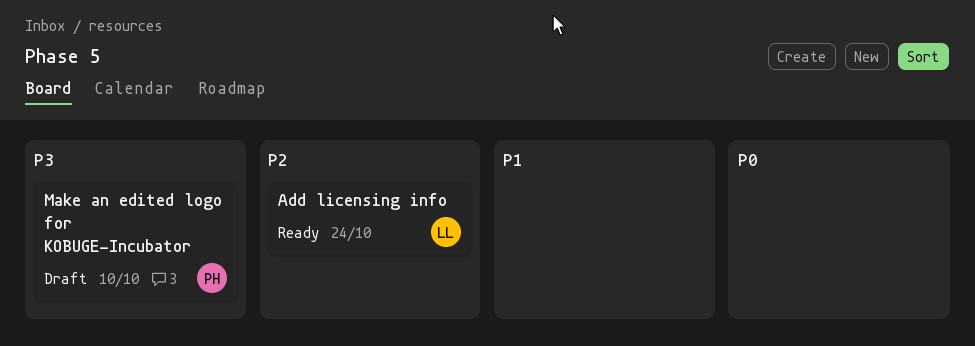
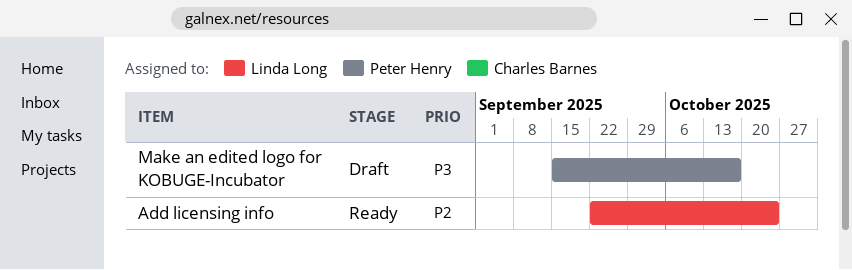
Make an edited logo for KOBUGE-Incubator, due: Oct 10 -> Oct 17

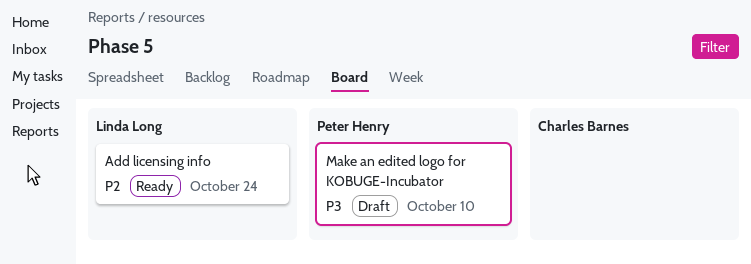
Make an edited logo for KOBUGE-Incubator, due: Oct 17 -> Oct 10

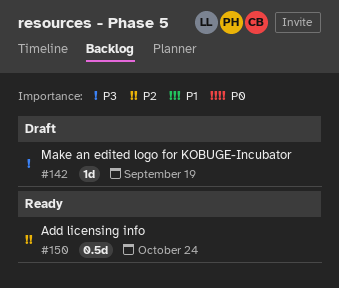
Make an edited logo for KOBUGE-Incubator, due: Oct 10 -> Sep 19

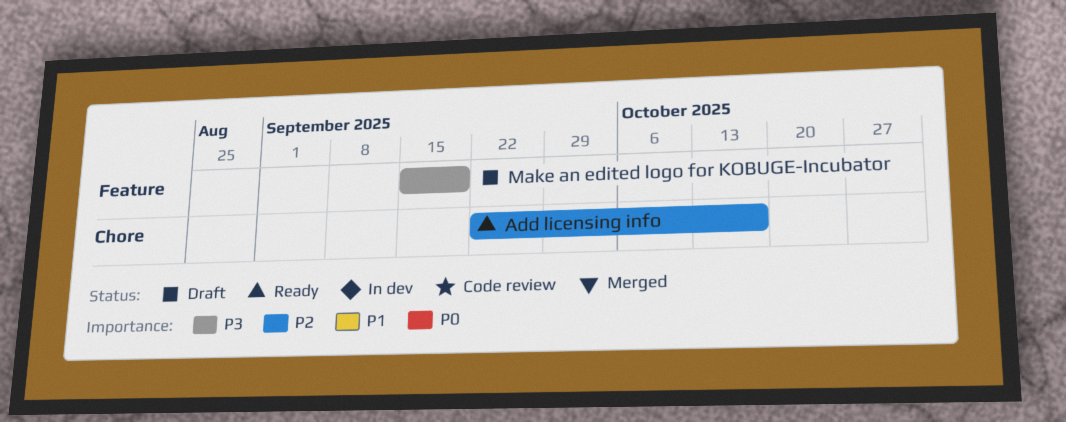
Add licensing info, due: Oct 24 -> Oct 17

